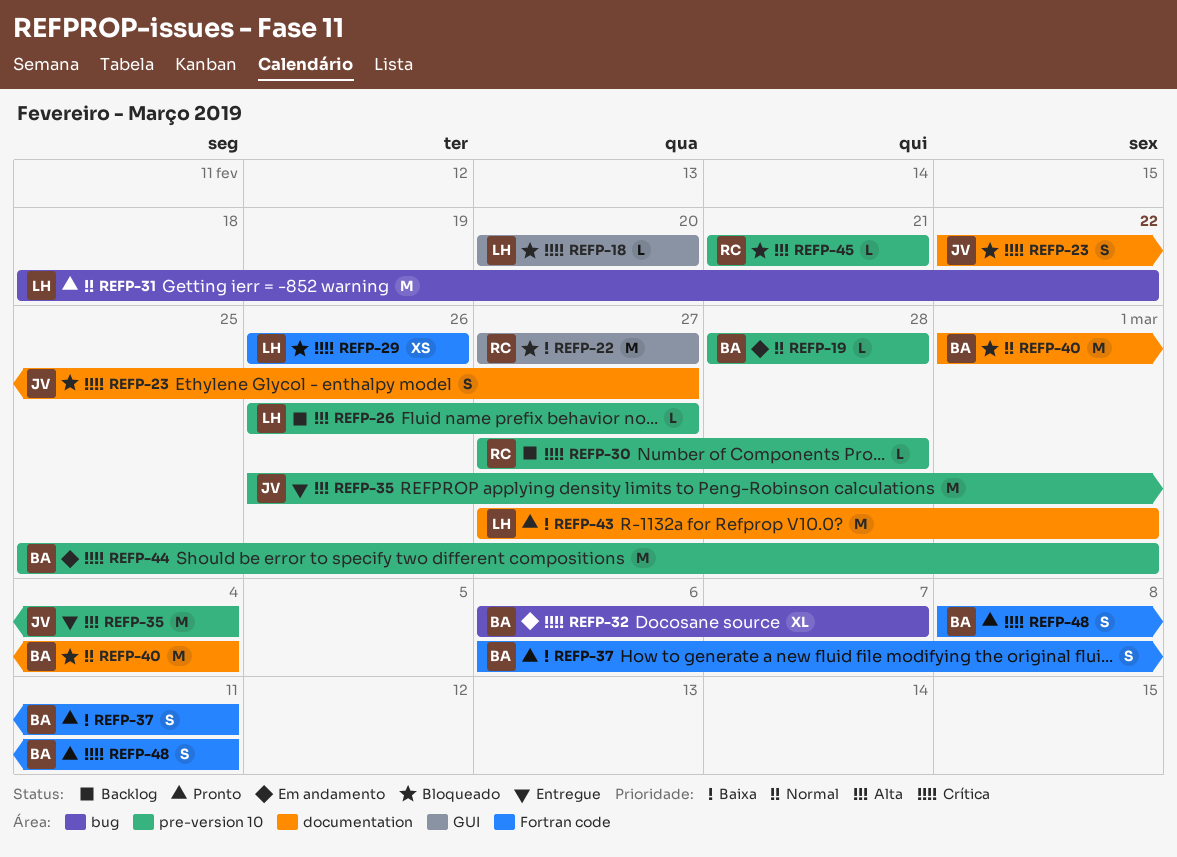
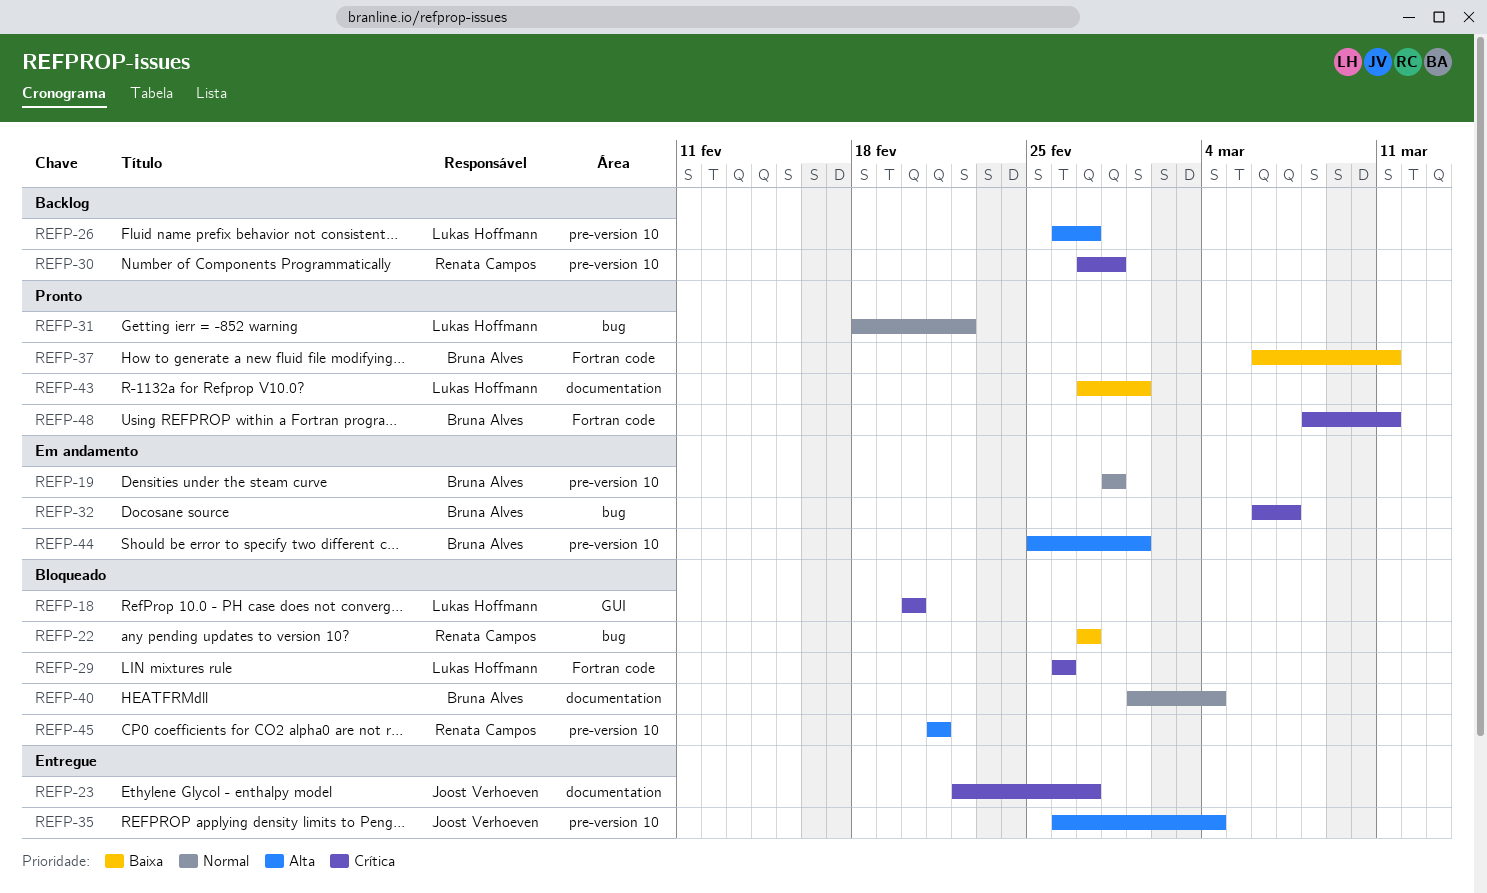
REFP-22, label: GUI -> bug
REFP-23, status: Bloqueado -> Entregue
REFP-44, priority: Crítica -> Alta

